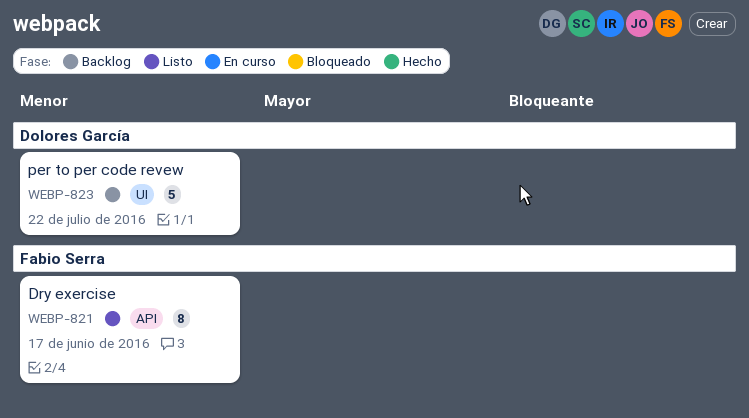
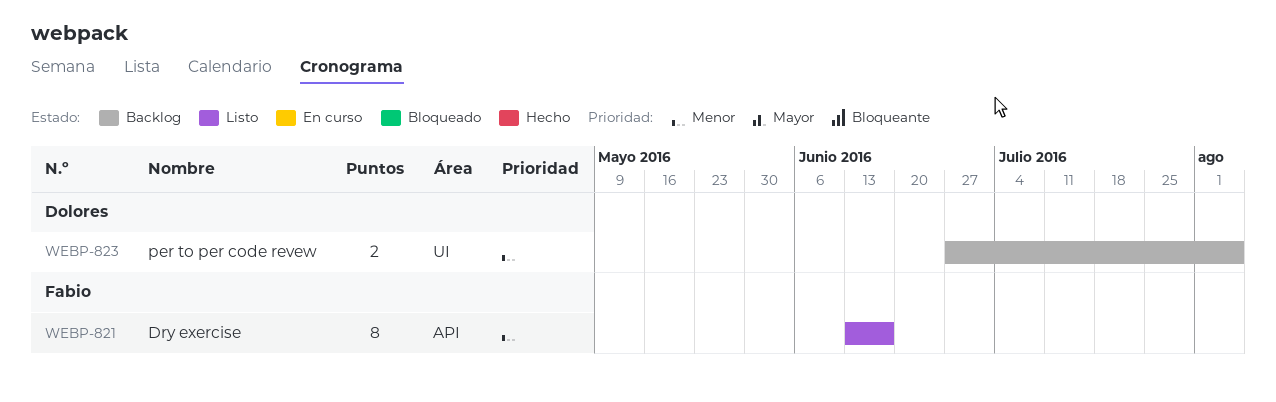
WEBP-823, estimate: 5 -> 2
WEBP-823, due: Jul 22 -> Aug 5

